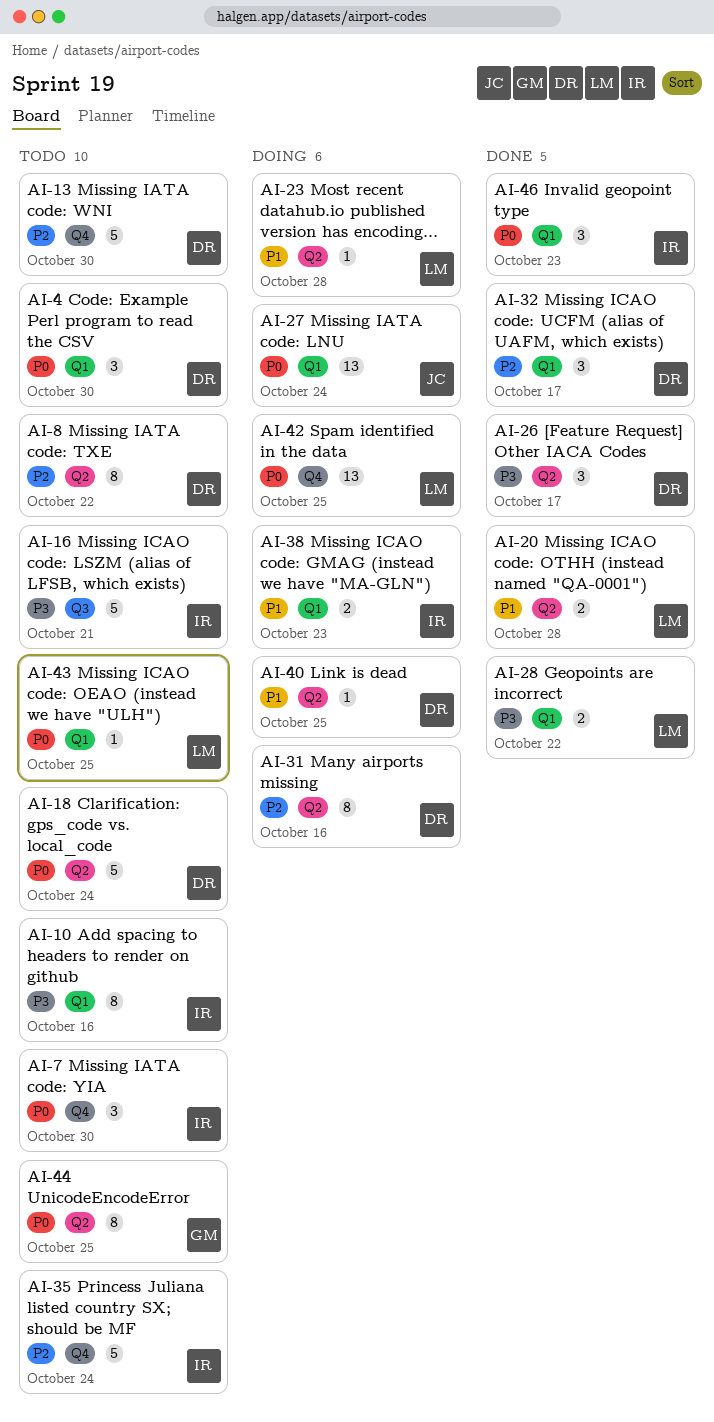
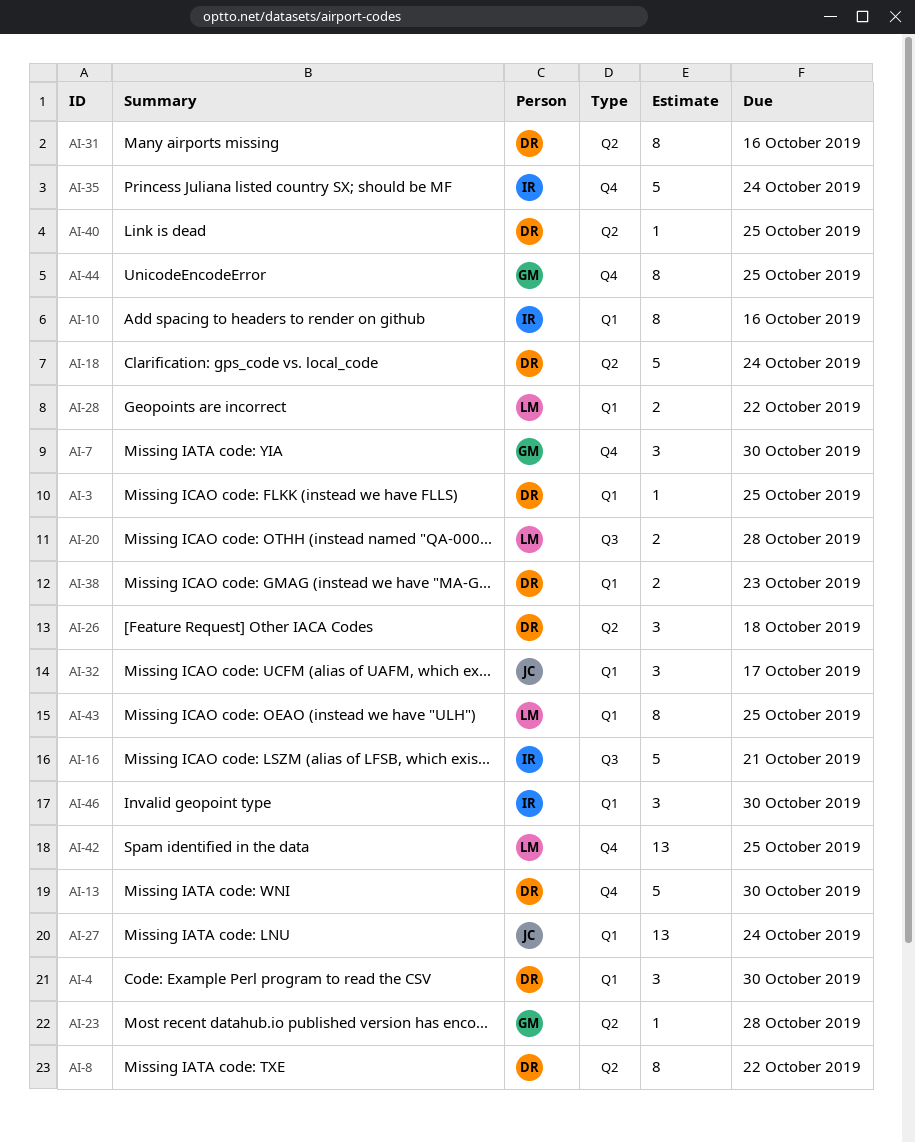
AI-3: none -> present
AI-7, owner: IR -> GM
AI-20, label: Q2 -> Q3
AI-23, owner: LM -> GM
AI-26, due: Oct 17 -> Oct 18
AI-32, owner: DR -> JC
AI-38, owner: IR -> DR
AI-43, estimate: 1 -> 8
AI-44, label: Q2 -> Q4
AI-46, due: Oct 23 -> Oct 30

